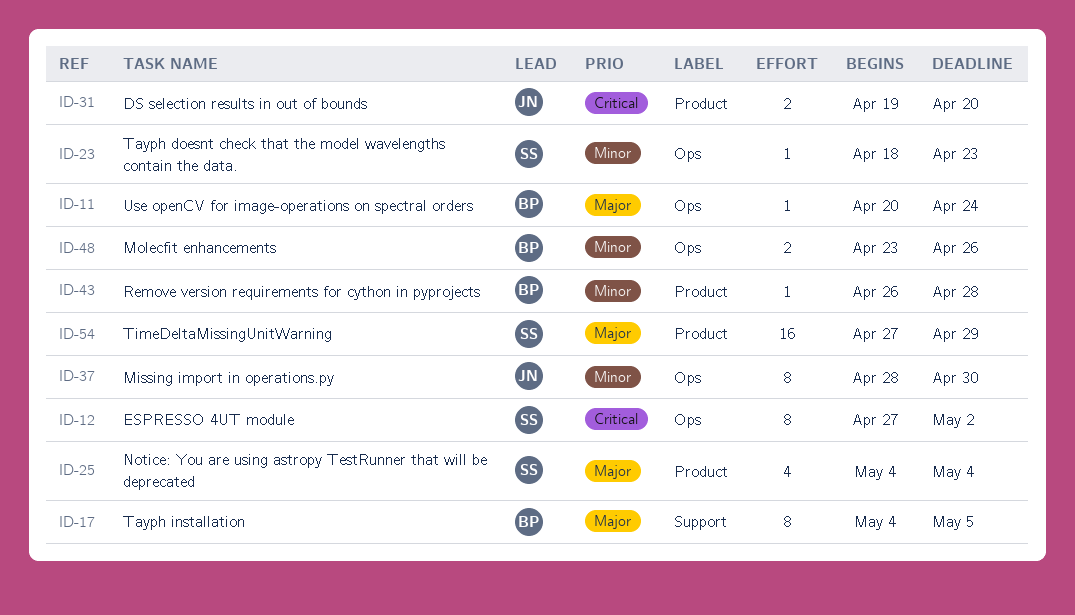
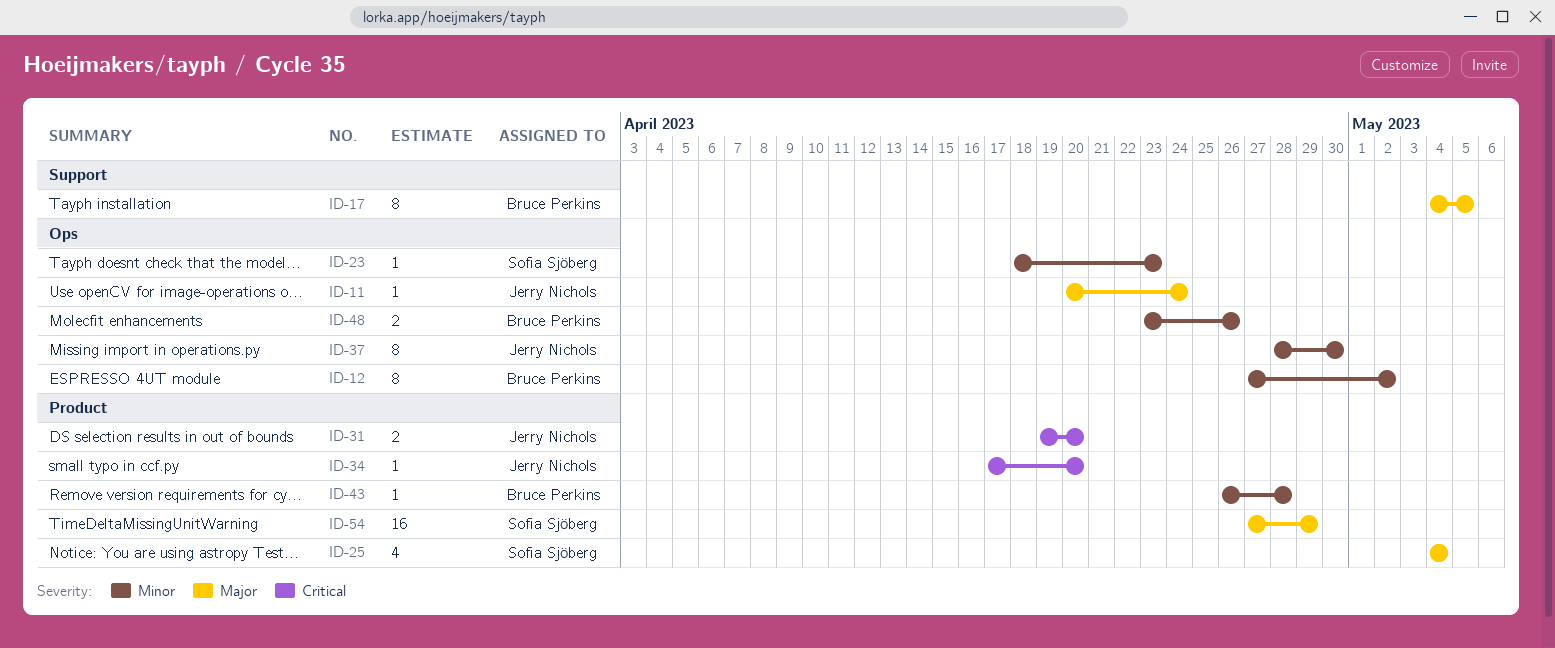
ID-11, owner: Bruce Perkins -> Jerry Nichols
ID-12, owner: Sofia Sjöberg -> Bruce Perkins
ID-12, priority: Critical -> Minor
ID-34: none -> present

